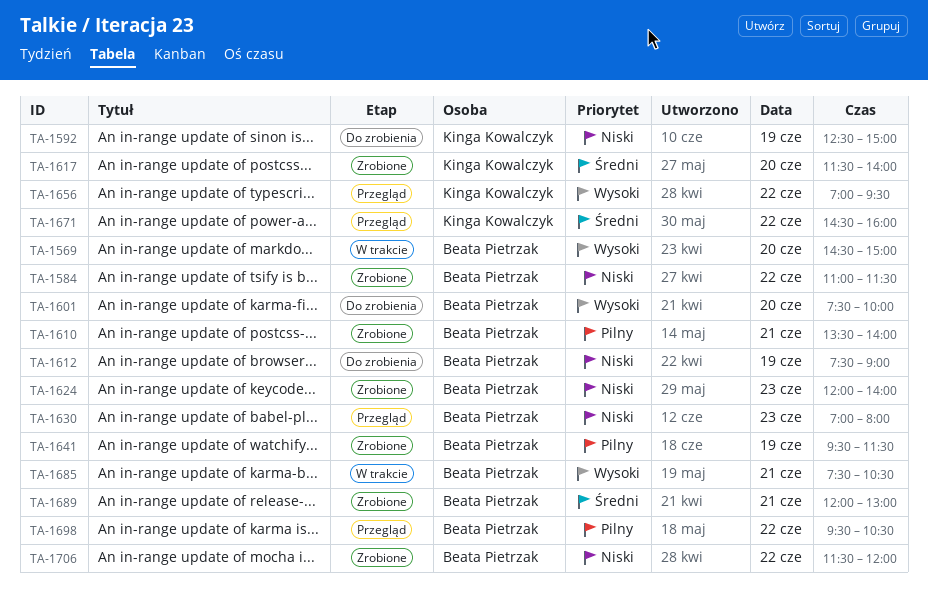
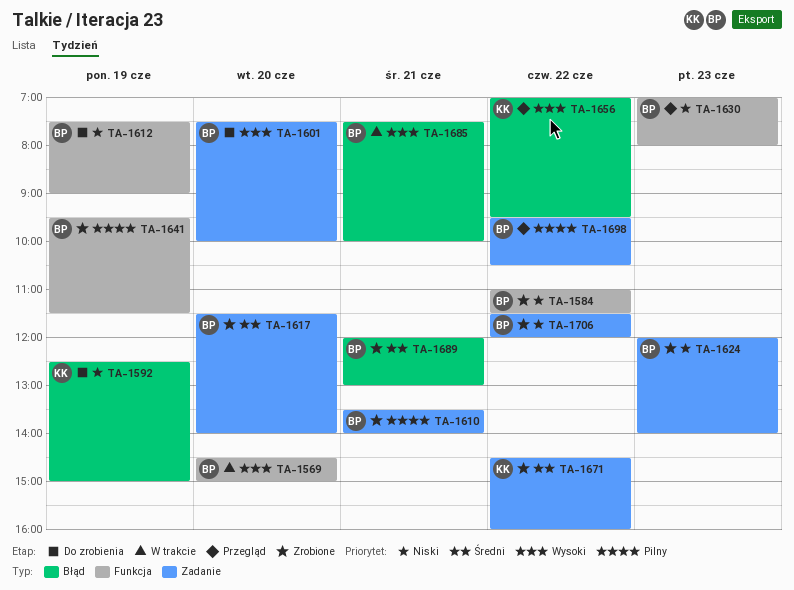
TA-1617, owner: Kinga Kowalczyk -> Beata Pietrzak
TA-1671, status: Przegląd -> Zrobione
TA-1685, ends: 10:30 -> 10:00

